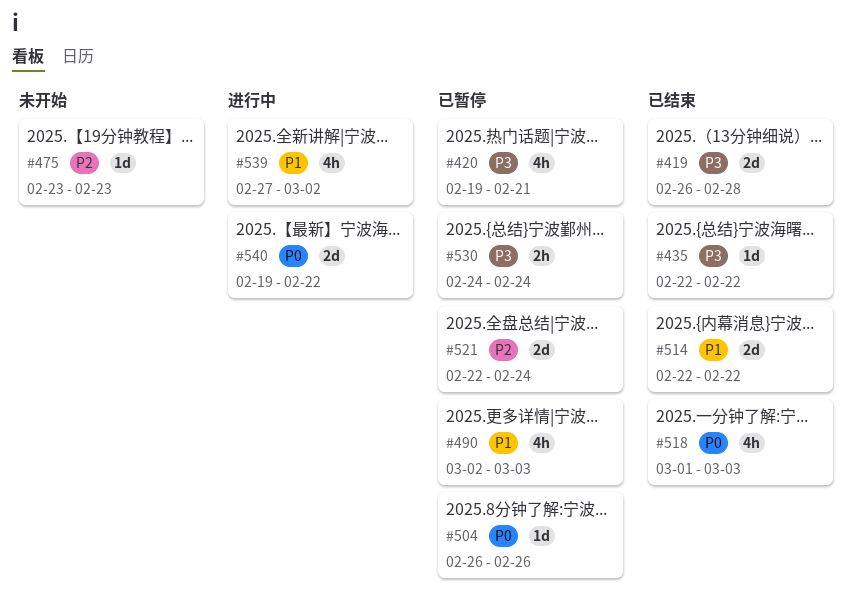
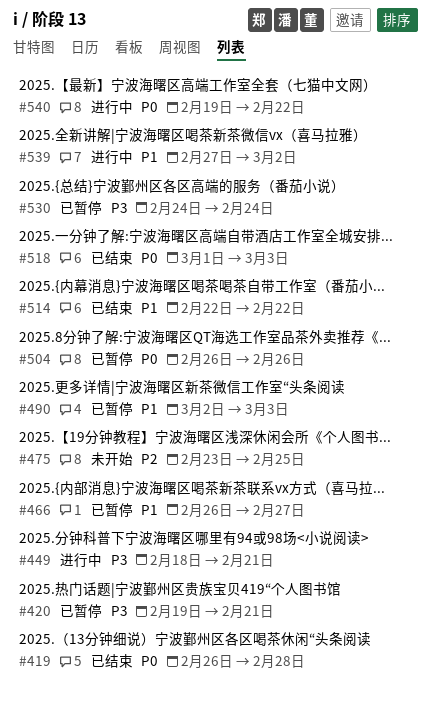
#419, priority: P3 -> P0
#435: present -> none
#449: none -> present
#466: none -> present
#475, due: Feb 23 -> Feb 25
#521: present -> none

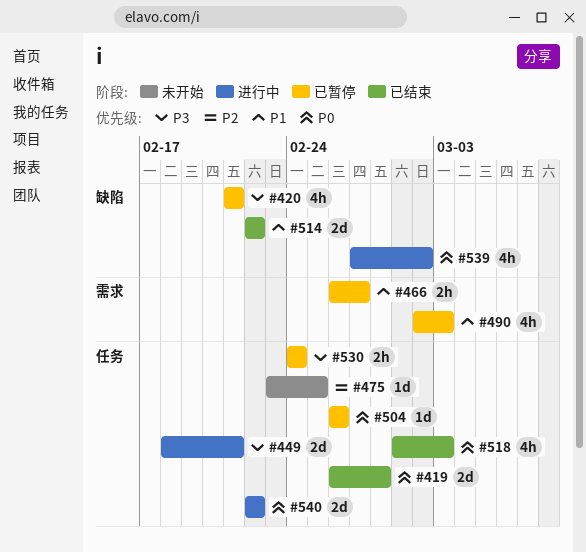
#420, start: Feb 19 -> Feb 21
#539, priority: P1 -> P0
#540, start: Feb 19 -> Feb 22

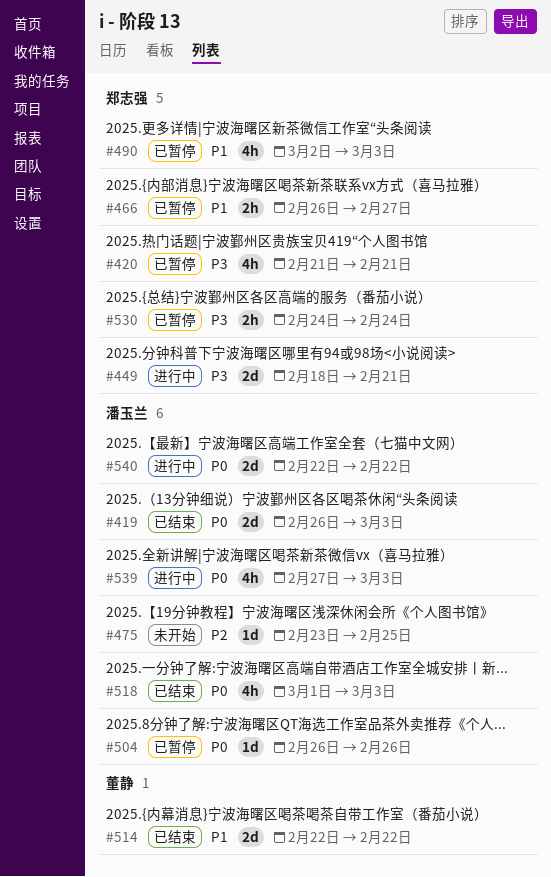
#419, due: Feb 28 -> Mar 3
#539, due: Mar 2 -> Mar 3

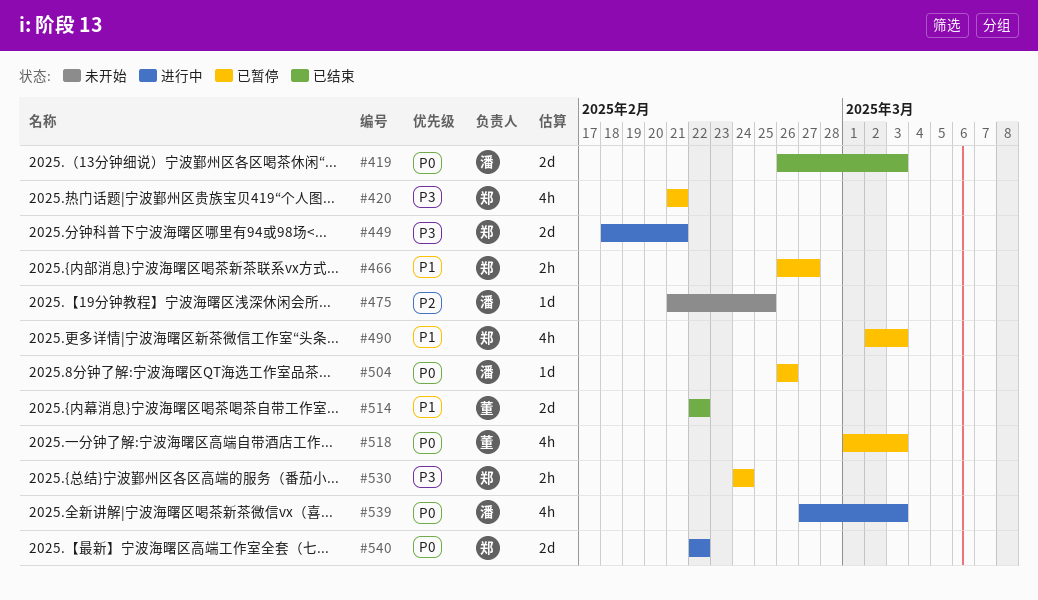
#475, start: Feb 23 -> Feb 21
#518, status: 已结束 -> 已暂停
#518, owner: 潘玉兰 -> 董静
#540, owner: 潘玉兰 -> 郑志强

